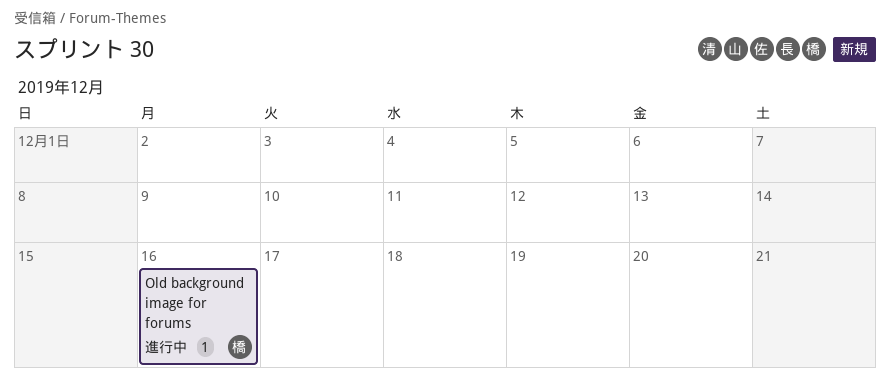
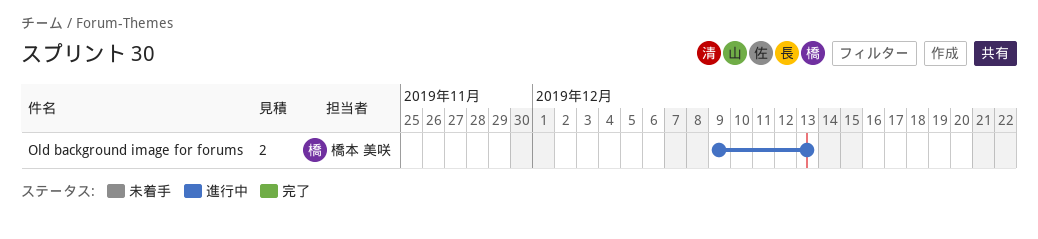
Old background image for forums, estimate: 1 -> 2
Old background image for forums, due: Dec 16 -> Dec 13

